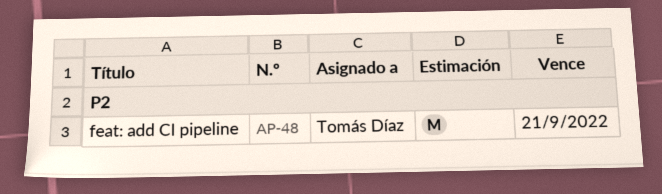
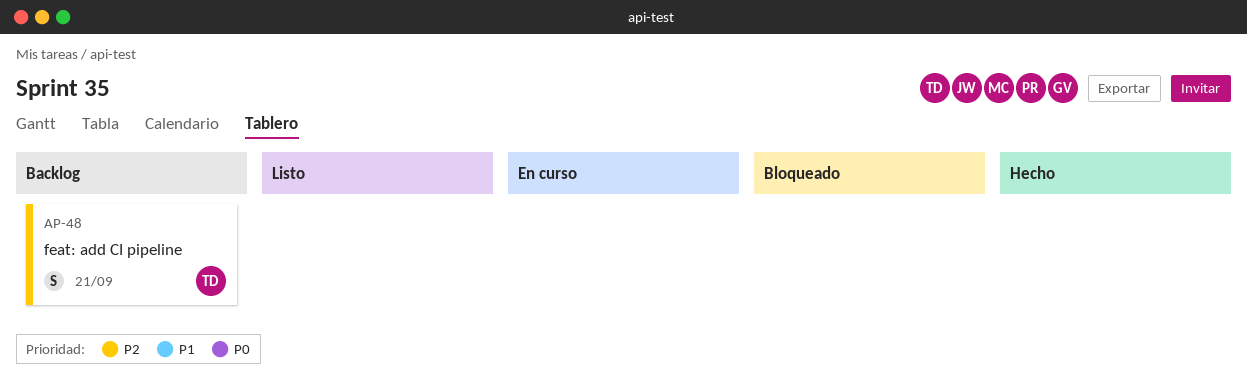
AP-48, estimate: M -> S

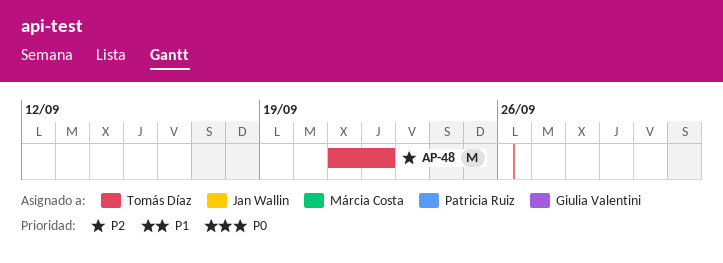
AP-48, estimate: S -> M
AP-48, due: Sep 21 -> Sep 22

